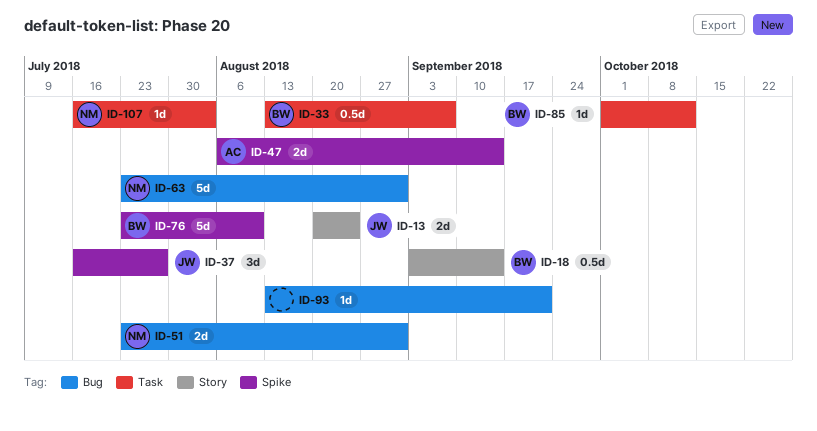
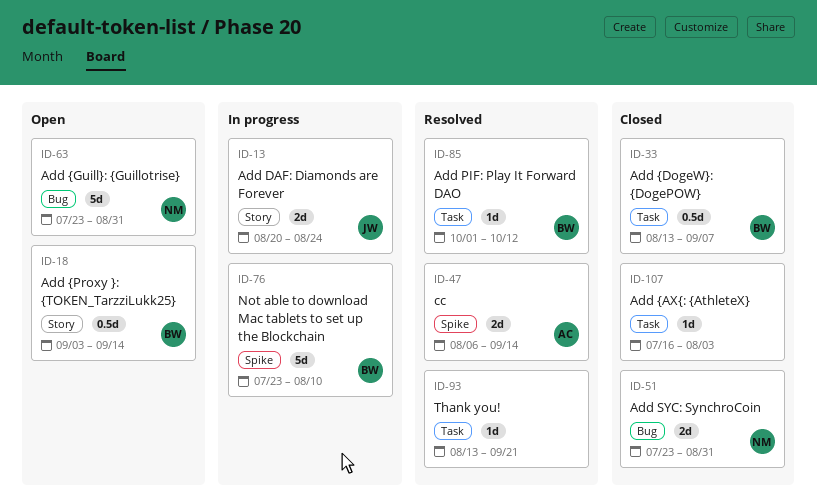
ID-37: present -> none
ID-93, label: Bug -> Task
ID-107, owner: NM -> none

